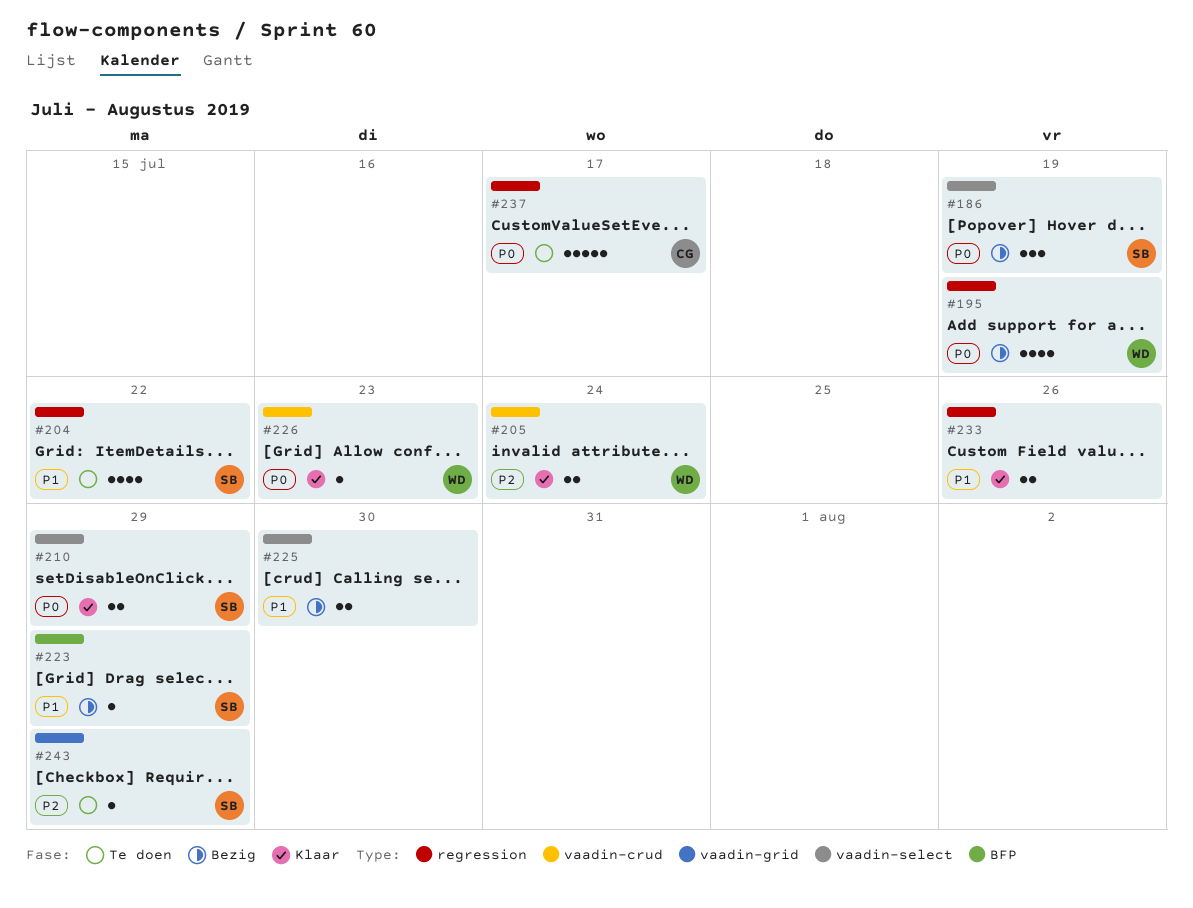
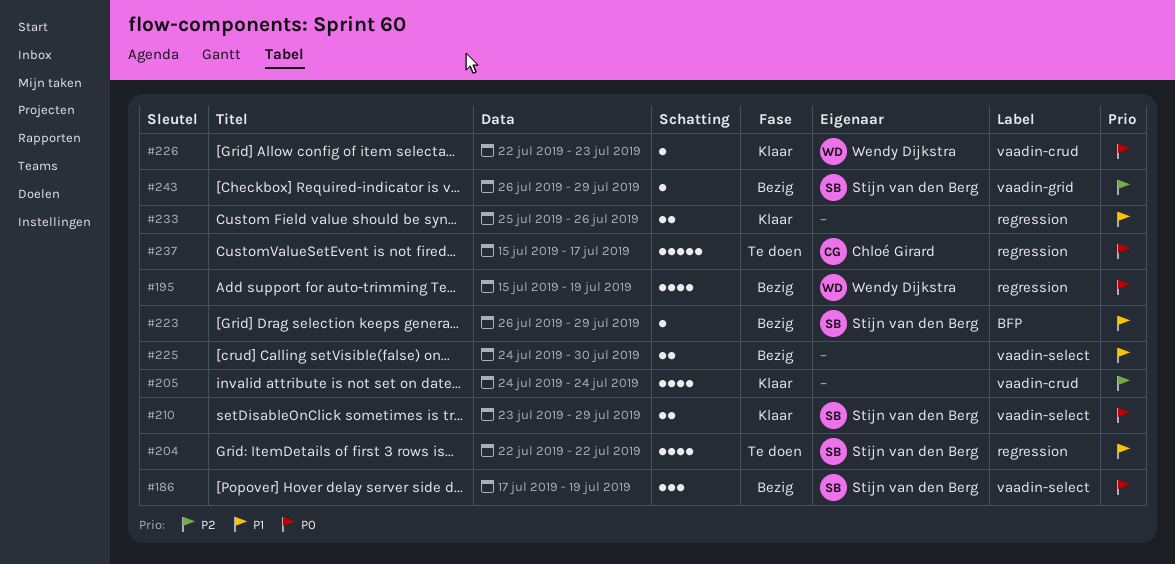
#205, owner: Wendy Dijkstra -> none
#205, estimate: 2 -> 4
#243, status: Te doen -> Bezig

